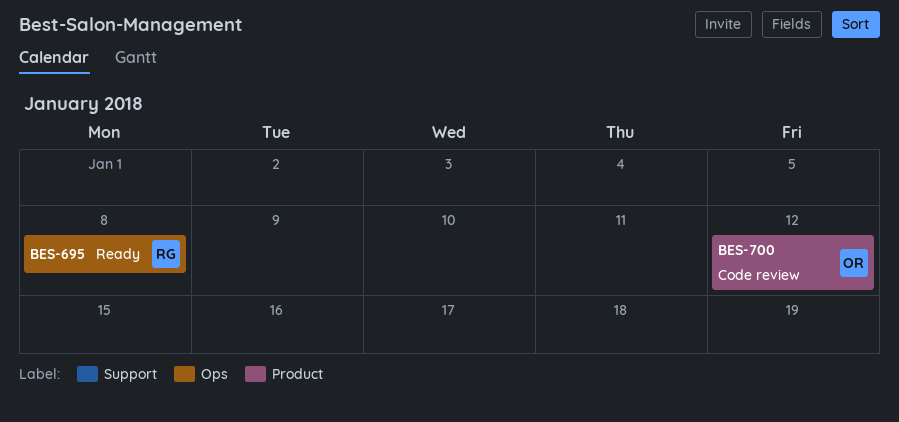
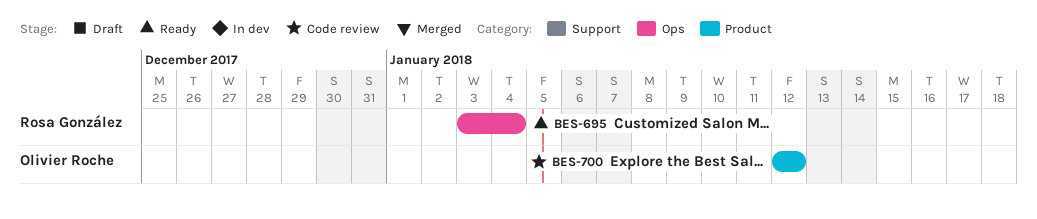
BES-695, due: Jan 8 -> Jan 4

